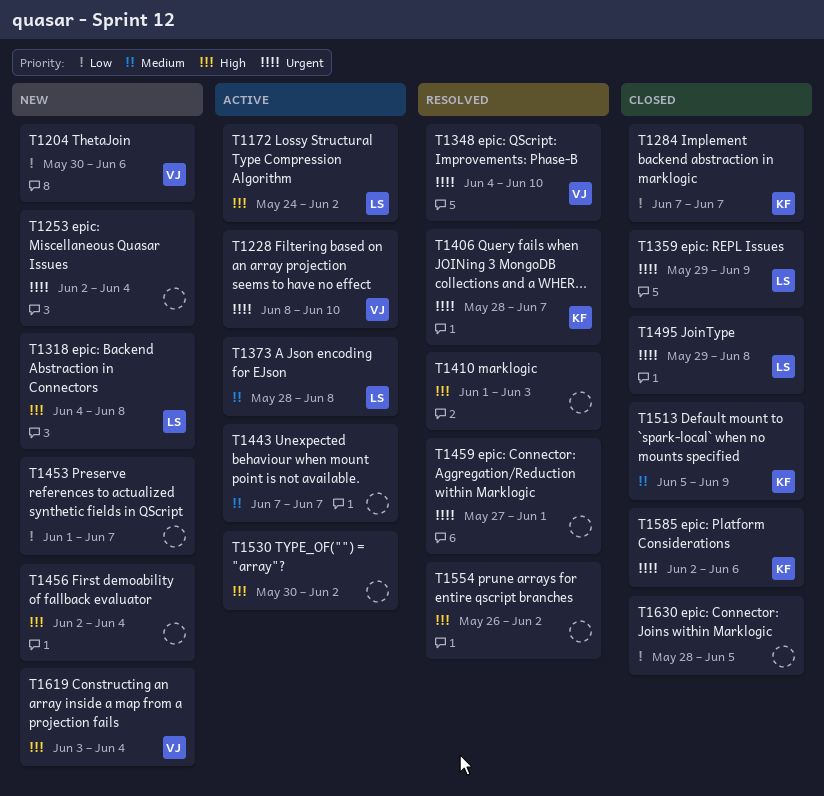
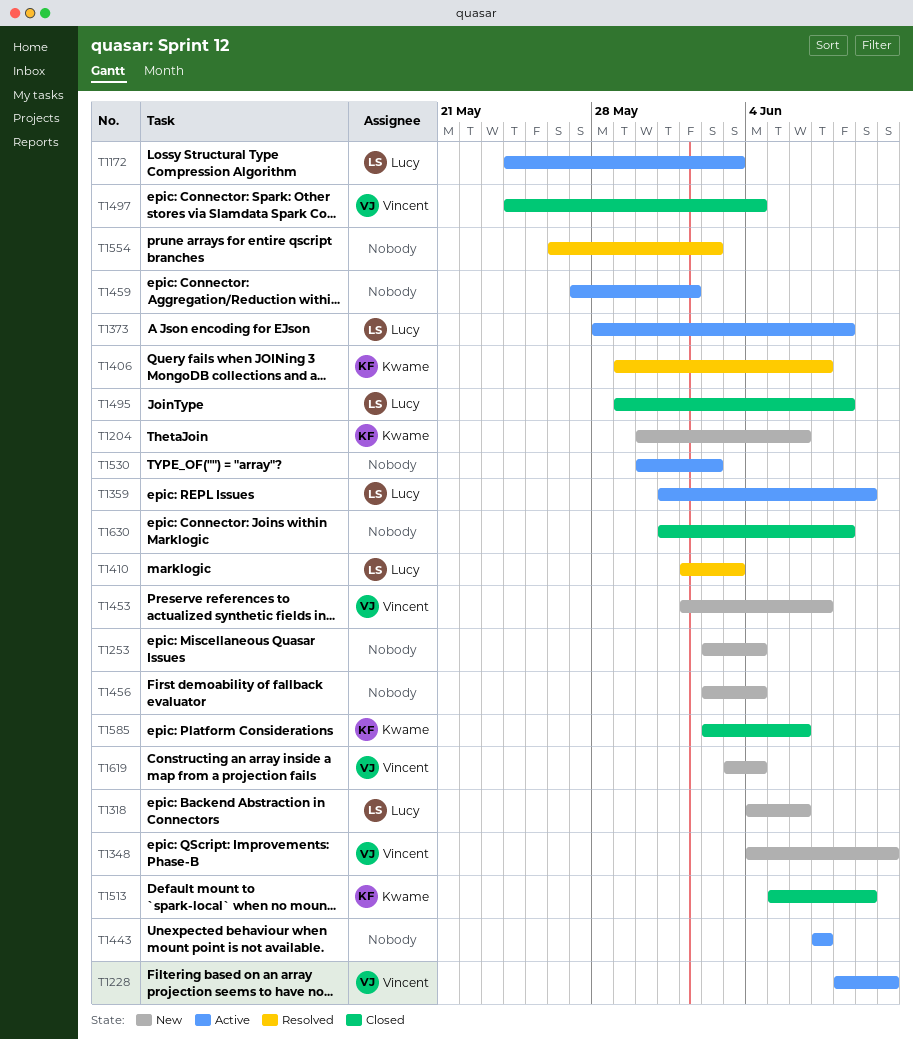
T1172, due: Jun 2 -> Jun 3
T1204, owner: Vincent -> Kwame
T1284: present -> none
T1318, due: Jun 8 -> Jun 6
T1348, status: Resolved -> New
T1359, status: Closed -> Active
T1359, start: May 29 -> May 31
T1406, start: May 28 -> May 29
T1410, owner: none -> Lucy
T1453, owner: none -> Vincent
T1459, status: Resolved -> Active
T1497: none -> present
T1630, start: May 28 -> May 31
T1630, due: Jun 5 -> Jun 8

